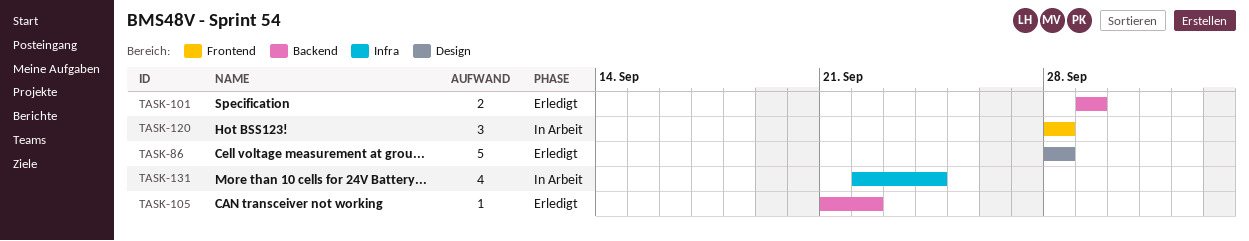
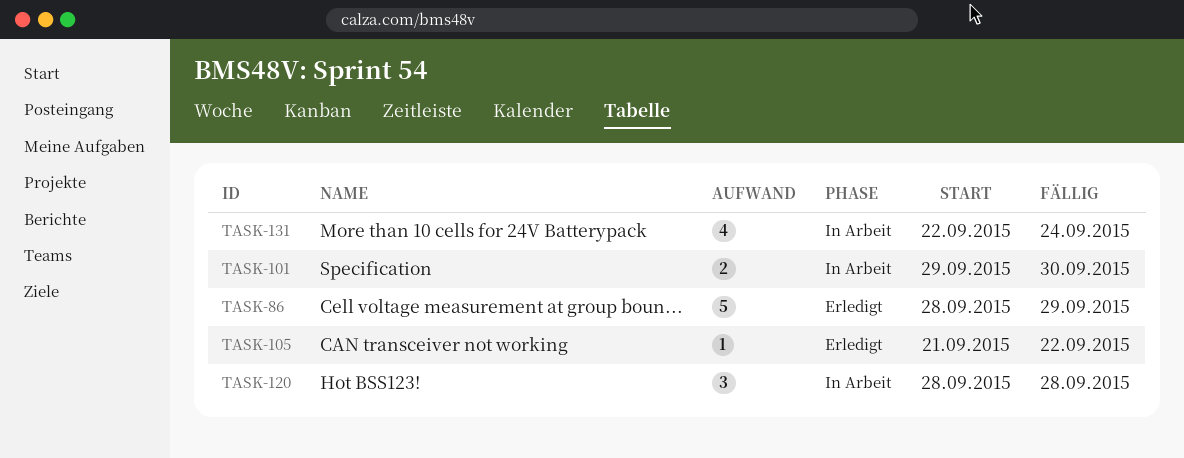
TASK-86, due: Sep 28 -> Sep 29
TASK-101, status: Erledigt -> In Arbeit
TASK-101, due: Sep 29 -> Sep 30

